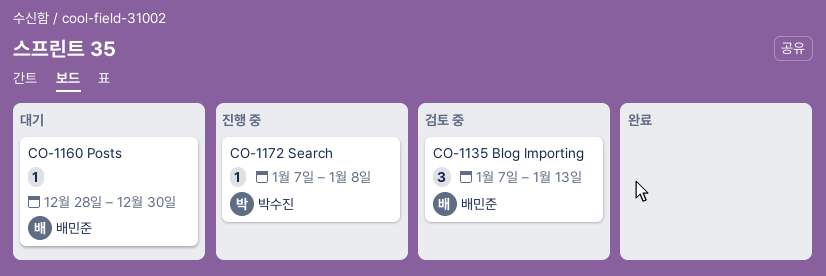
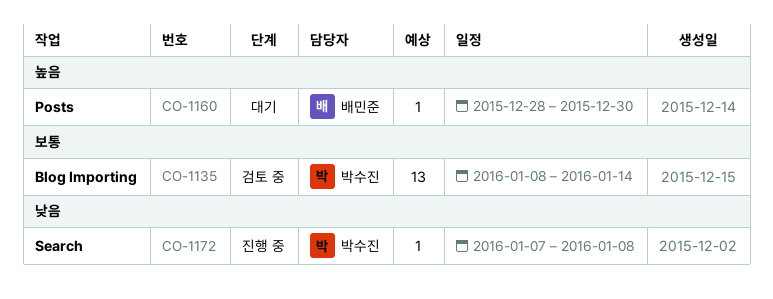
CO-1135, owner: 배민준 -> 박수진
CO-1135, estimate: 3 -> 13
CO-1135, start: Jan 7 -> Jan 8
CO-1135, due: Jan 13 -> Jan 14

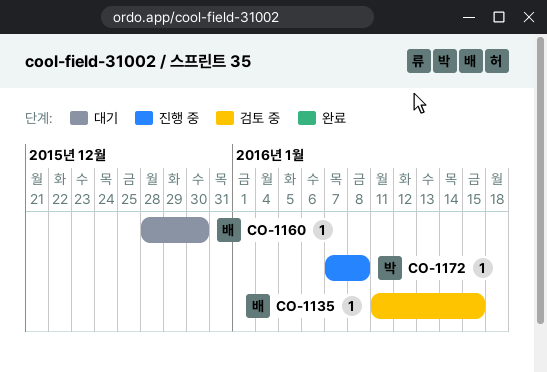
CO-1135, owner: 박수진 -> 배민준
CO-1135, estimate: 13 -> 1
CO-1135, start: Jan 8 -> Jan 11
CO-1135, due: Jan 14 -> Jan 15

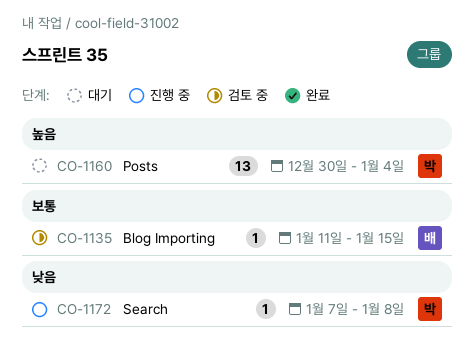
CO-1160, owner: 배 -> 박
CO-1160, estimate: 1 -> 13
CO-1160, start: Dec 28 -> Dec 30
CO-1160, due: Dec 30 -> Jan 4

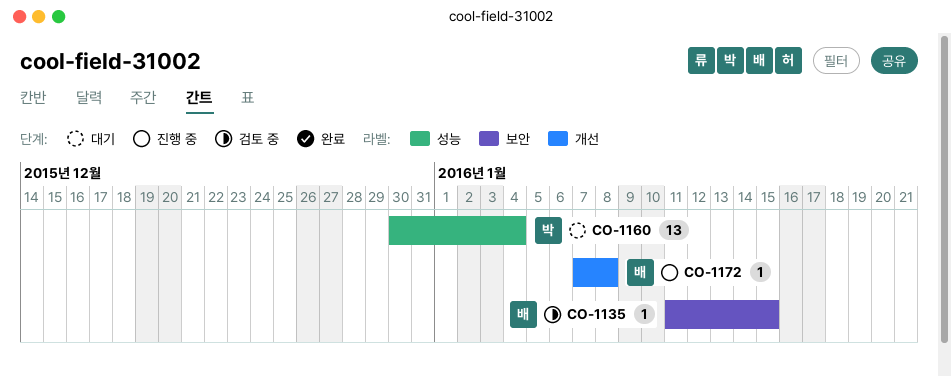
CO-1172, owner: 박 -> 배

